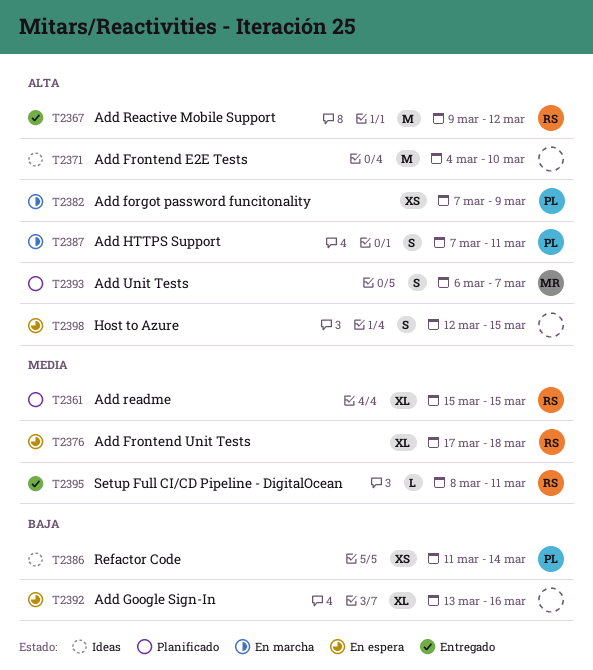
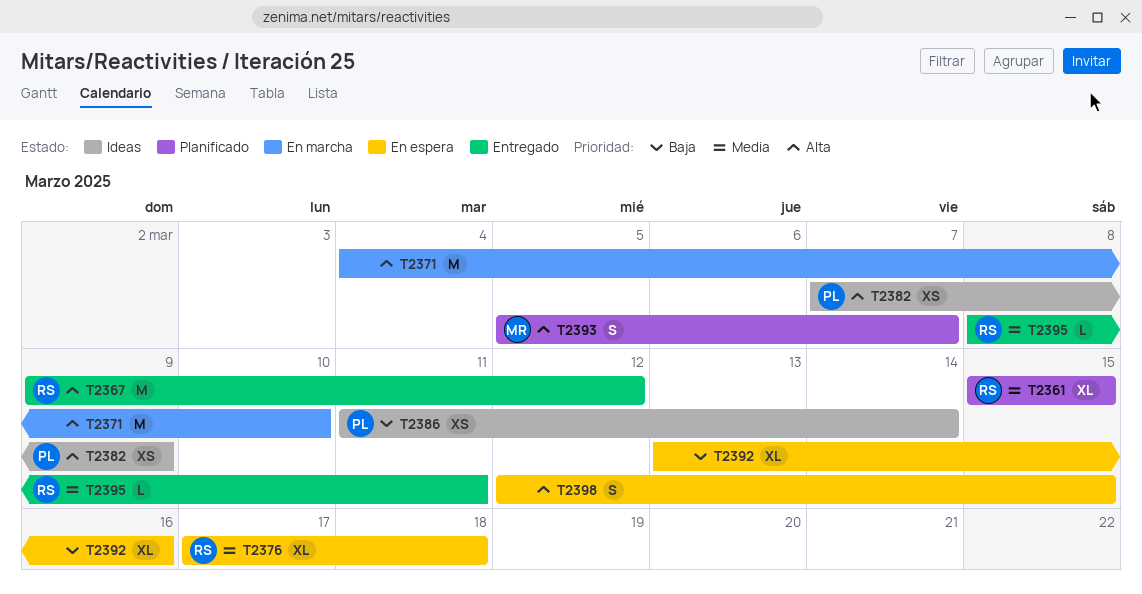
T2371, status: Ideas -> En marcha
T2382, status: En marcha -> Ideas
T2387: present -> none
T2393, start: Mar 6 -> Mar 5

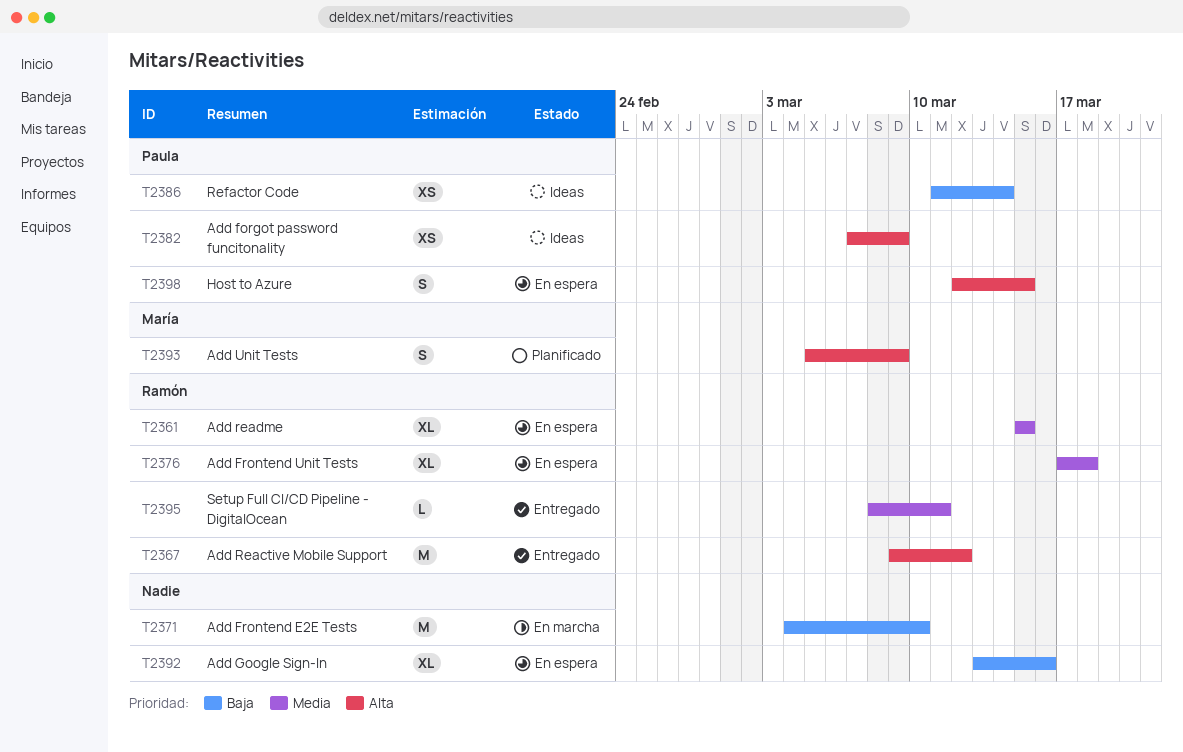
T2361, status: Planificado -> En espera
T2371, priority: Alta -> Baja
T2393, due: Mar 7 -> Mar 9
T2398, owner: none -> Paula

